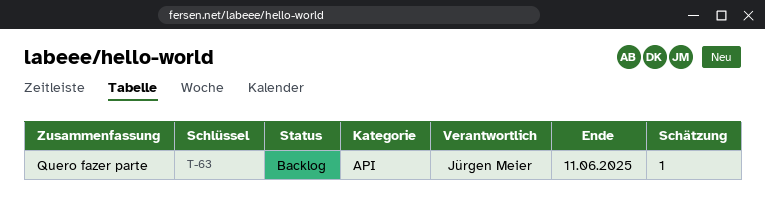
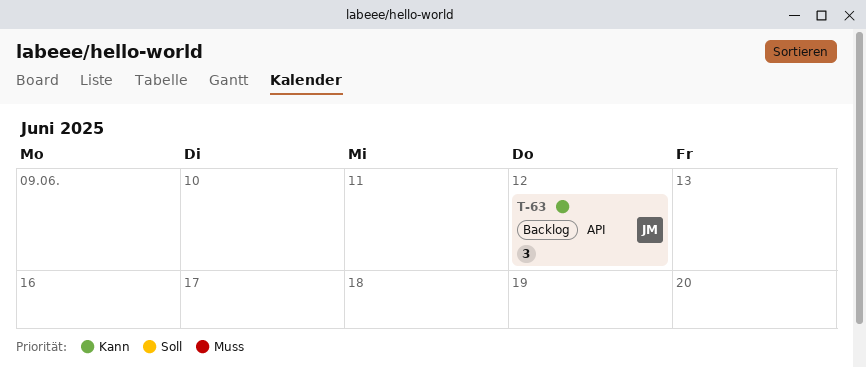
T-63, estimate: 1 -> 3
T-63, due: Jun 11 -> Jun 12

